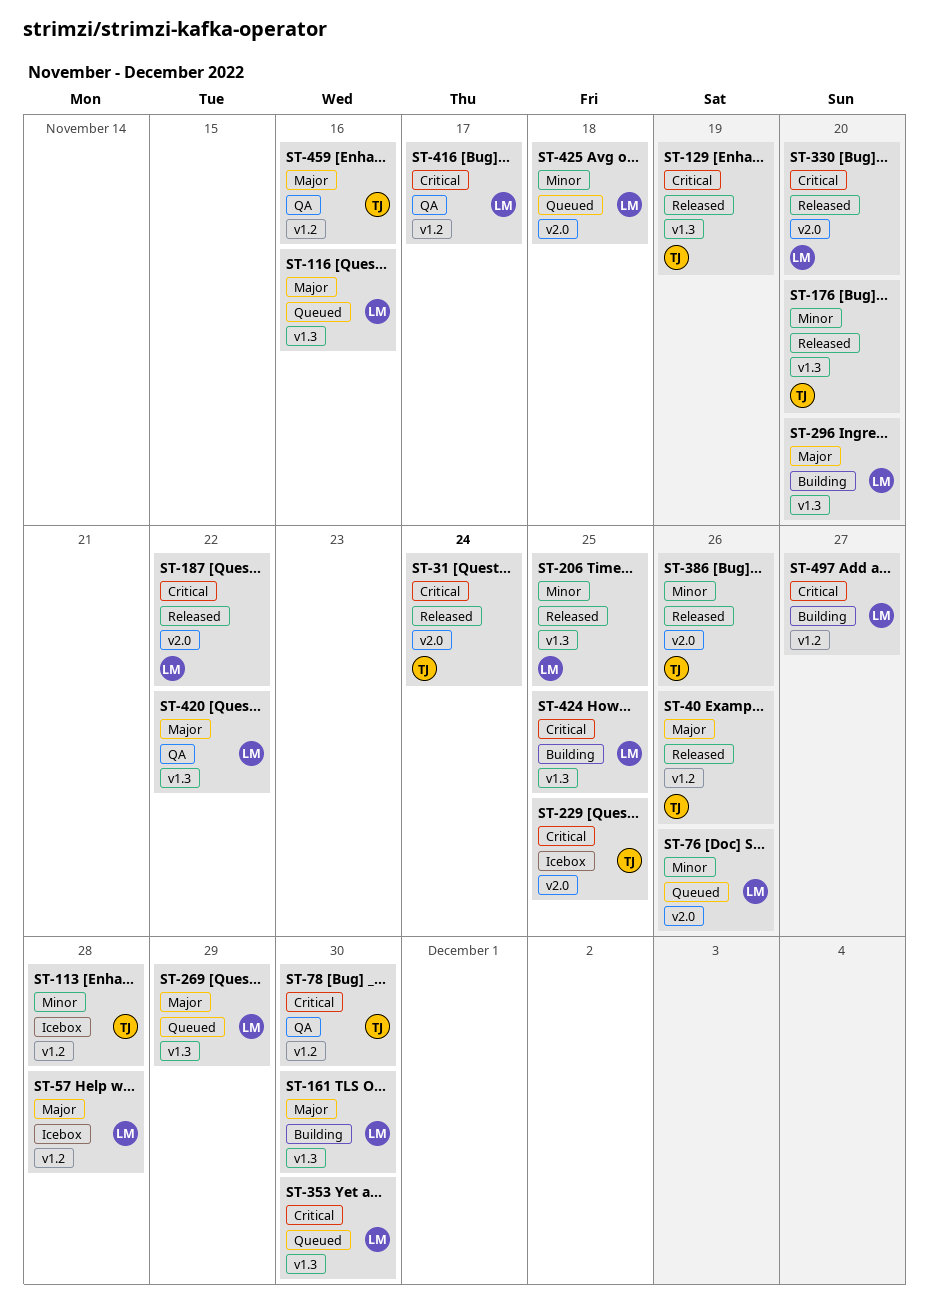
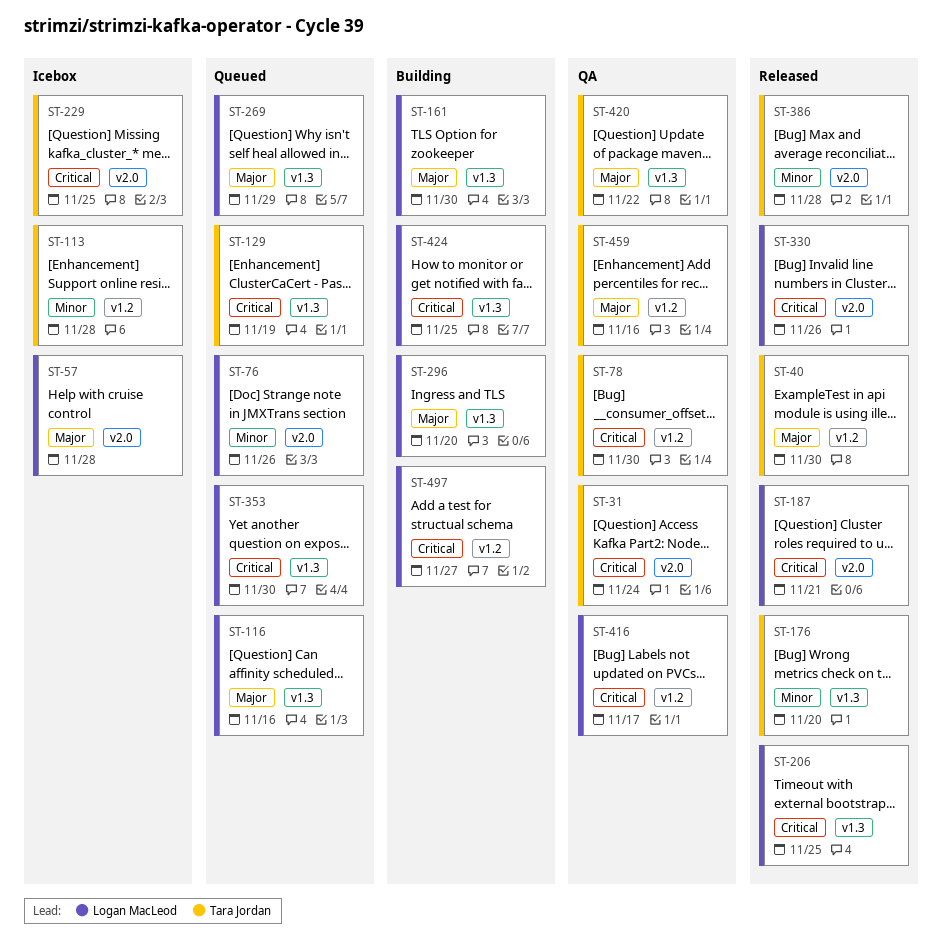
ST-31, status: Released -> QA
ST-40, due: Nov 26 -> Nov 30
ST-57, label: v1.2 -> v2.0
ST-129, status: Released -> Queued
ST-187, due: Nov 22 -> Nov 21
ST-206, priority: Minor -> Critical
ST-330, due: Nov 20 -> Nov 26
ST-386, due: Nov 26 -> Nov 28
ST-420, owner: Logan MacLeod -> Tara Jordan
ST-425: present -> none

